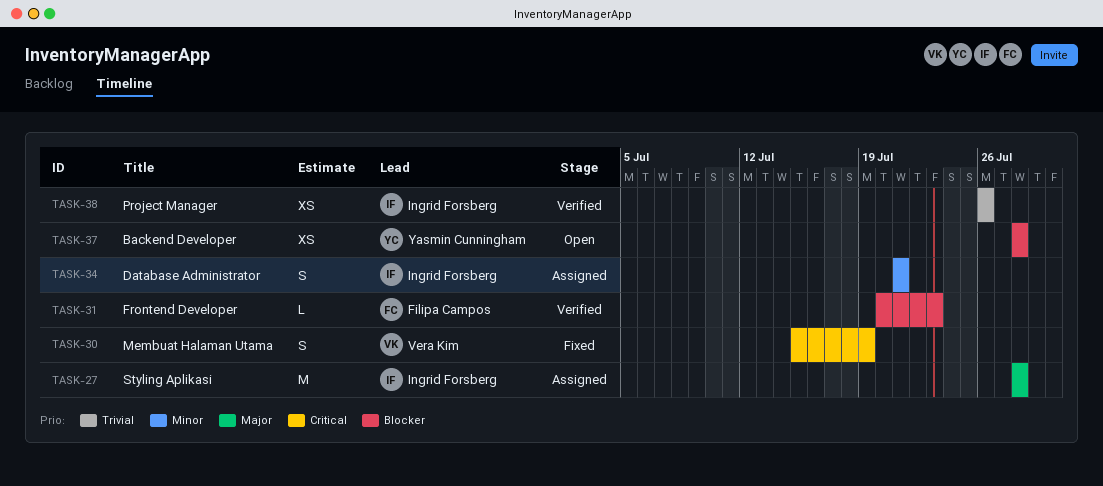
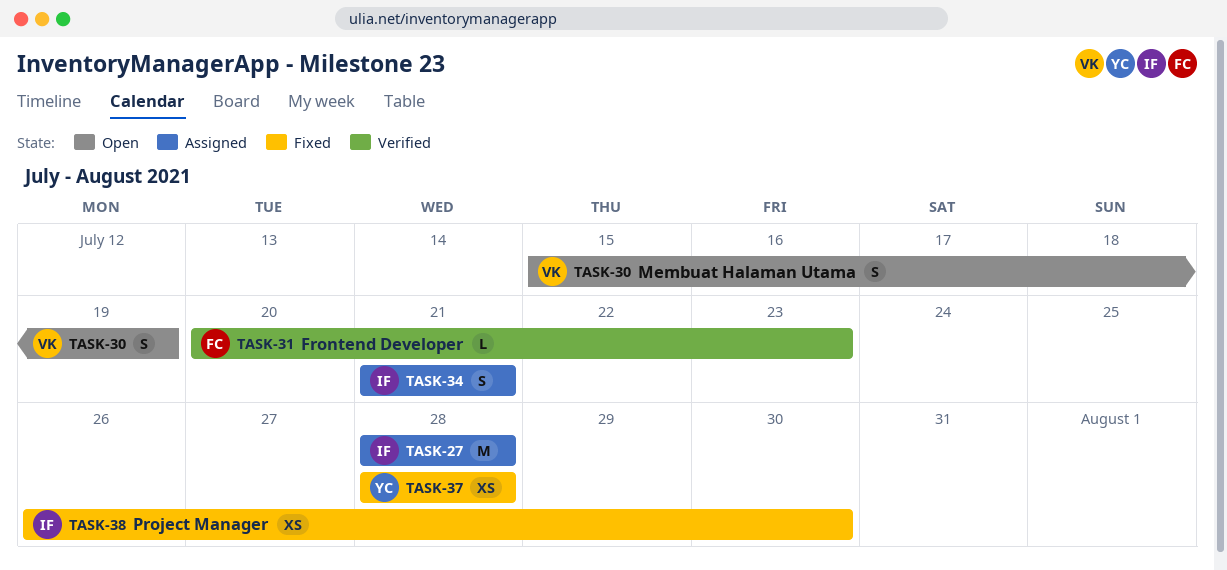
TASK-30, status: Fixed -> Open
TASK-37, status: Open -> Fixed
TASK-38, status: Verified -> Fixed
TASK-38, due: Jul 26 -> Jul 30

